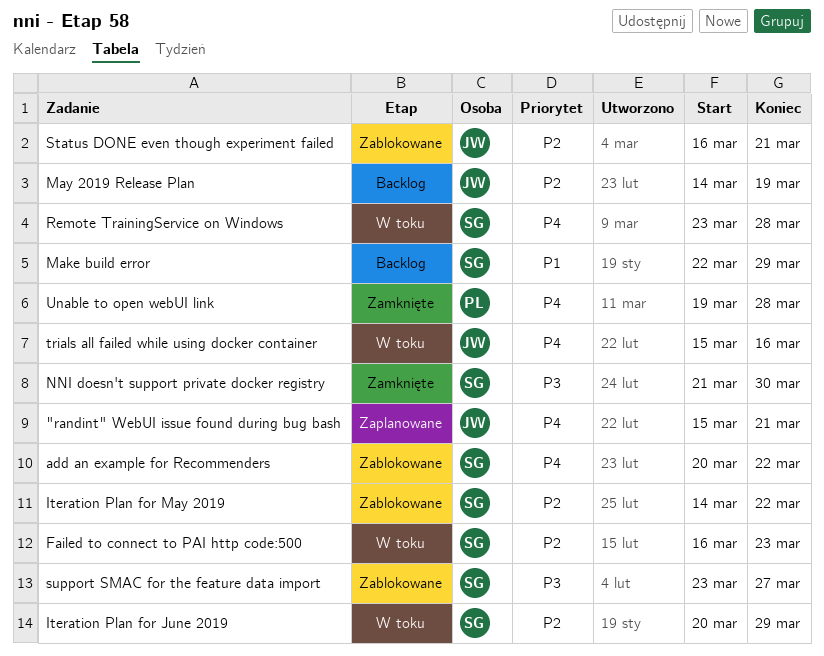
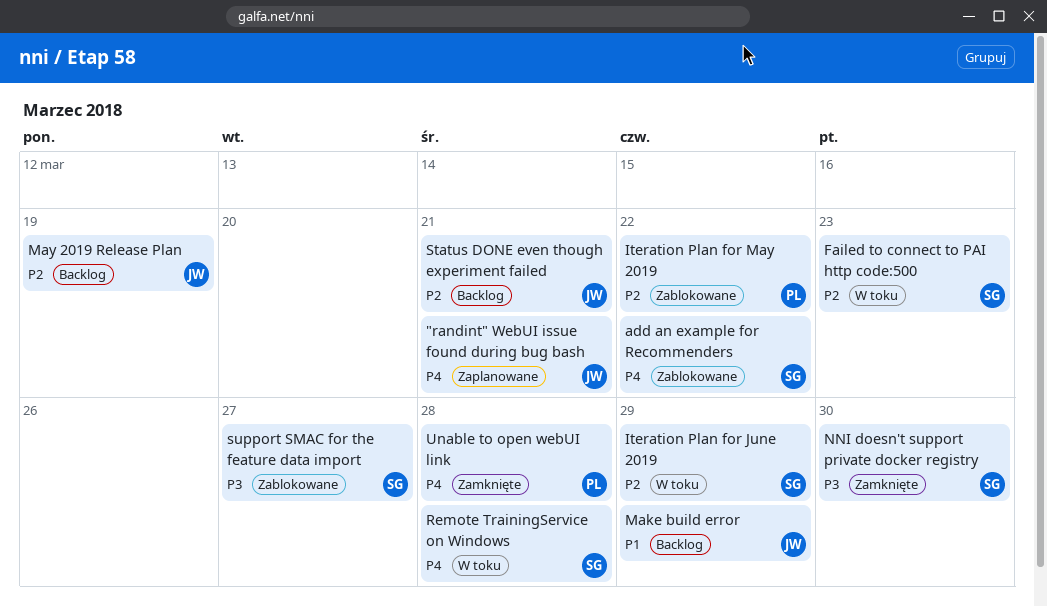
Iteration Plan for May 2019, owner: SG -> PL
Make build error, owner: SG -> JW
Status DONE even though experiment failed, status: Zablokowane -> Backlog
trials all failed while using docker container: present -> none

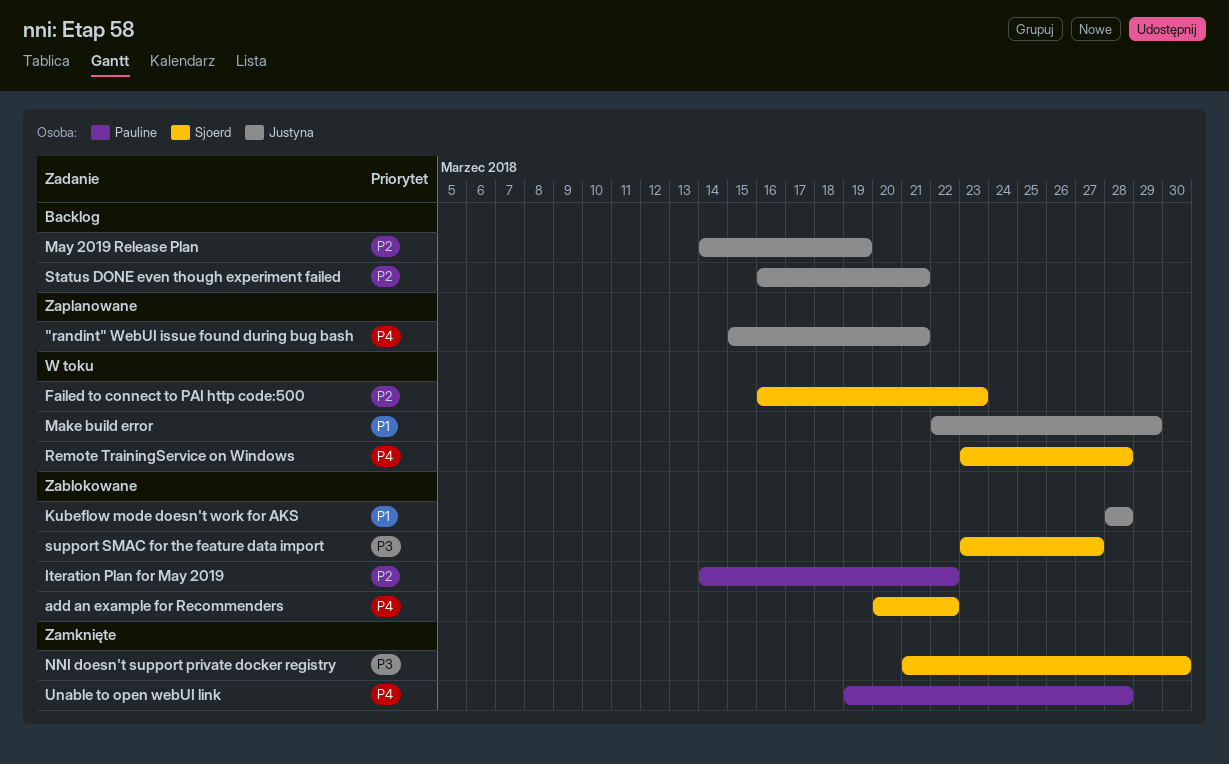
Iteration Plan for June 2019: present -> none
Kubeflow mode doesn't work for AKS: none -> present
Make build error, status: Backlog -> W toku

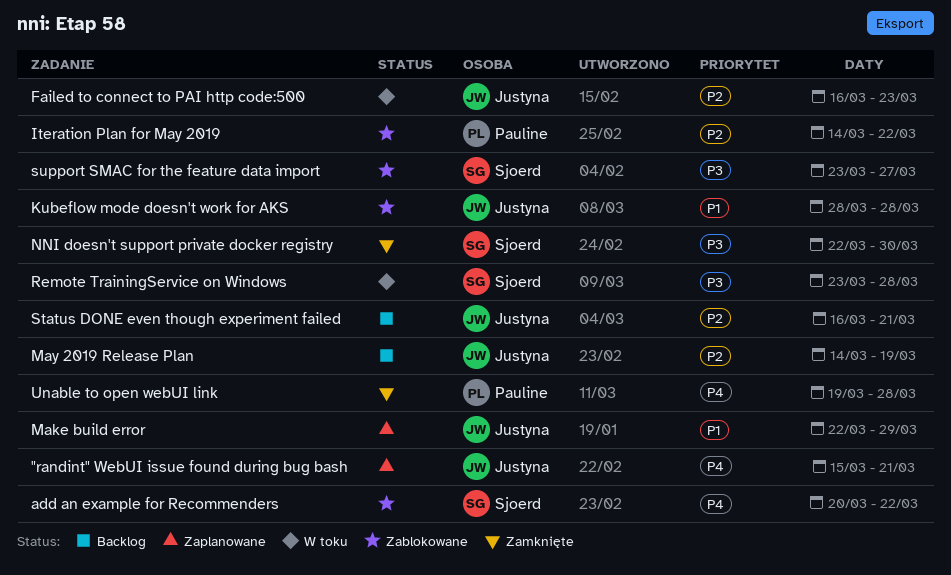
Failed to connect to PAI http code:500, owner: Sjoerd -> Justyna
Make build error, status: W toku -> Zaplanowane
NNI doesn't support private docker registry, start: Mar 21 -> Mar 22
Remote TrainingService on Windows, priority: P4 -> P3

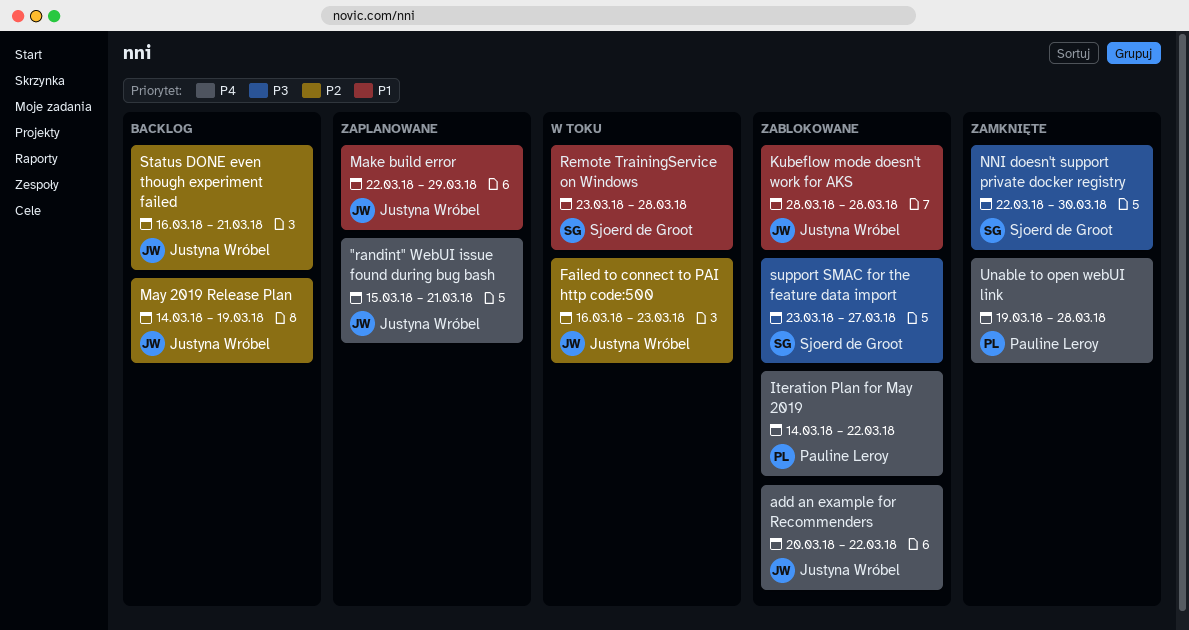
add an example for Recommenders, owner: Sjoerd de Groot -> Justyna Wróbel
Iteration Plan for May 2019, priority: P2 -> P4
Remote TrainingService on Windows, priority: P3 -> P1

